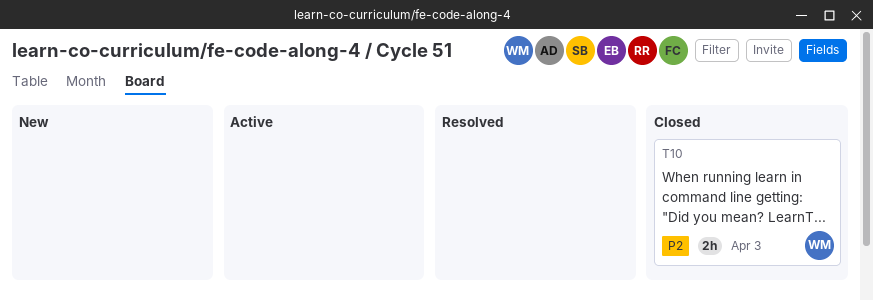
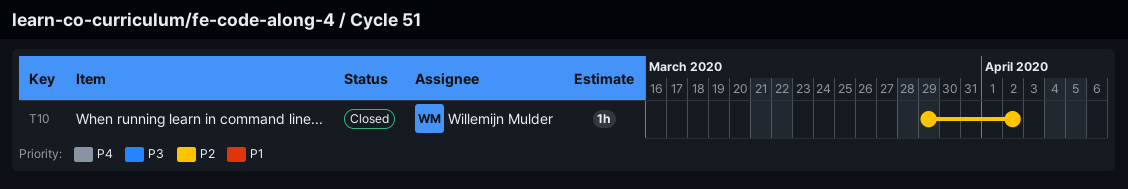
T10, estimate: 2h -> 1h
T10, due: Apr 3 -> Apr 2

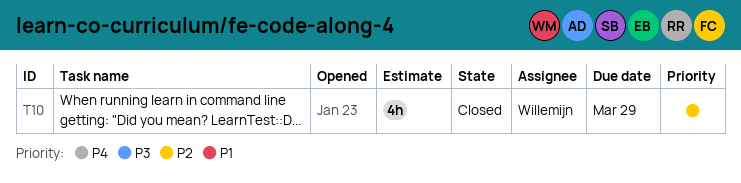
T10, estimate: 1h -> 4h
T10, due: Apr 2 -> Mar 29

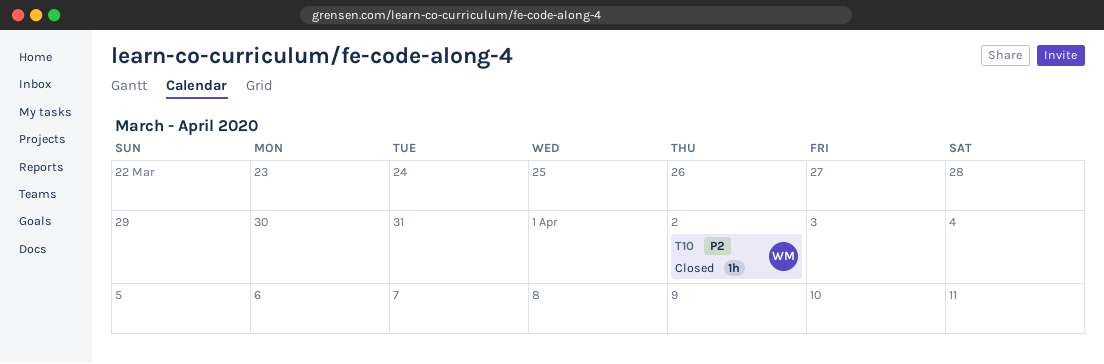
T10, estimate: 4h -> 1h
T10, due: Mar 29 -> Apr 2

